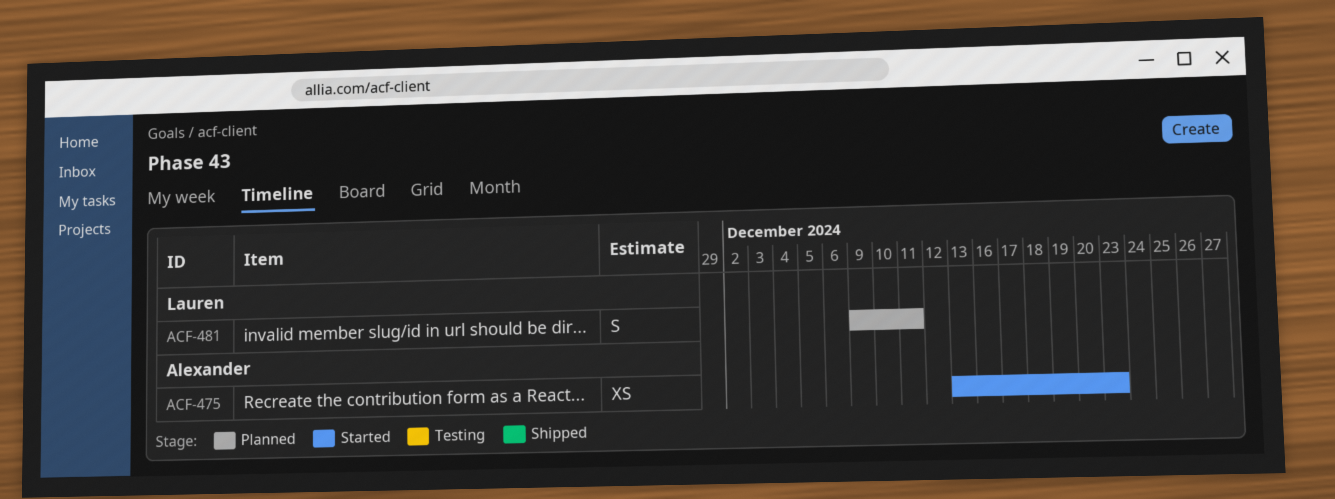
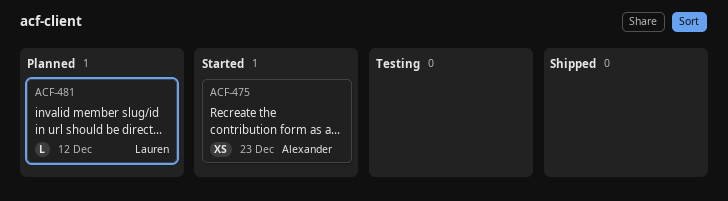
ACF-481, estimate: S -> L
ACF-481, due: Dec 11 -> Dec 12

